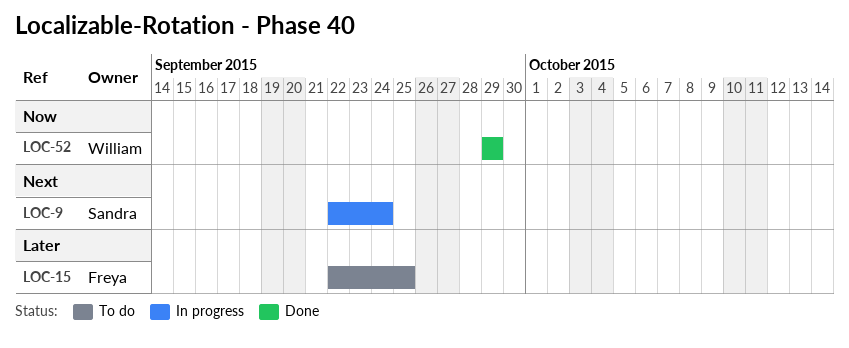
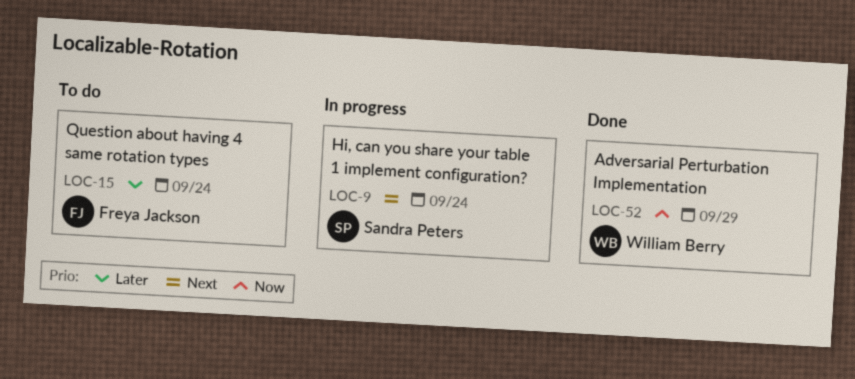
LOC-15, due: Sep 25 -> Sep 24

